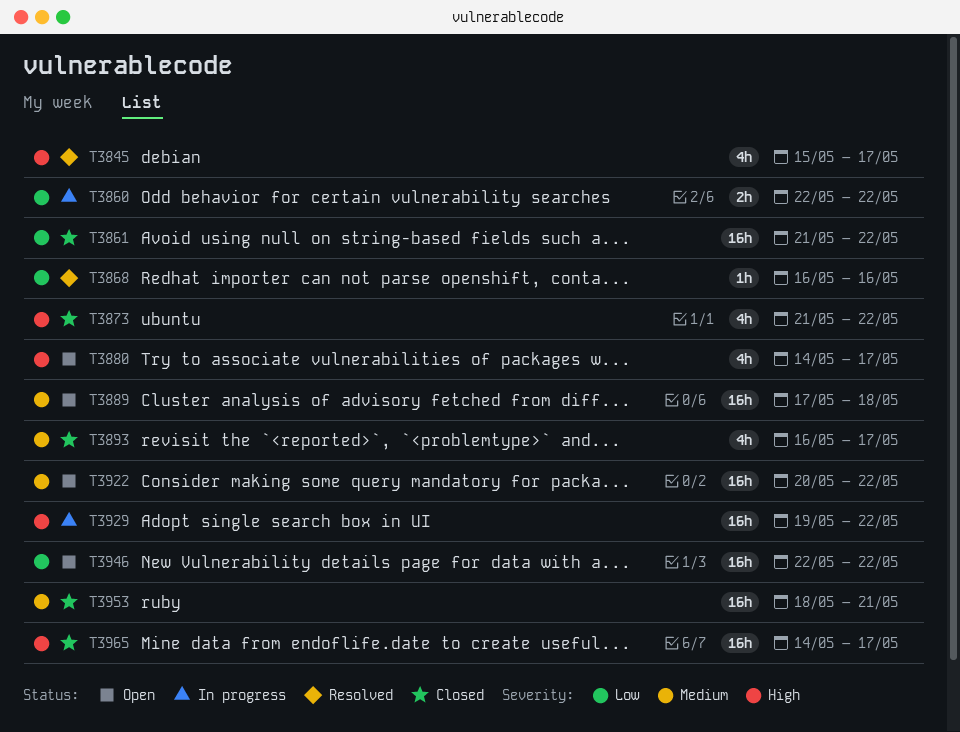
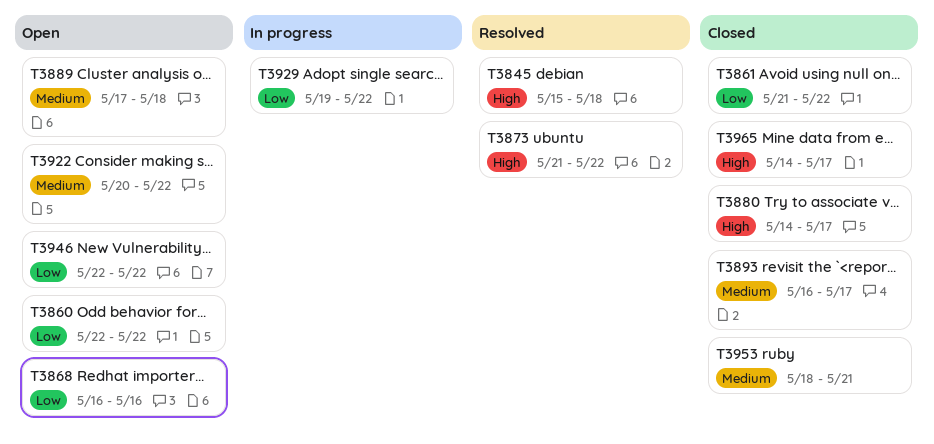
T3845, due: May 17 -> May 18
T3860, status: In progress -> Open
T3868, status: Resolved -> Open
T3873, status: Closed -> Resolved
T3880, status: Open -> Closed
T3929, priority: High -> Low

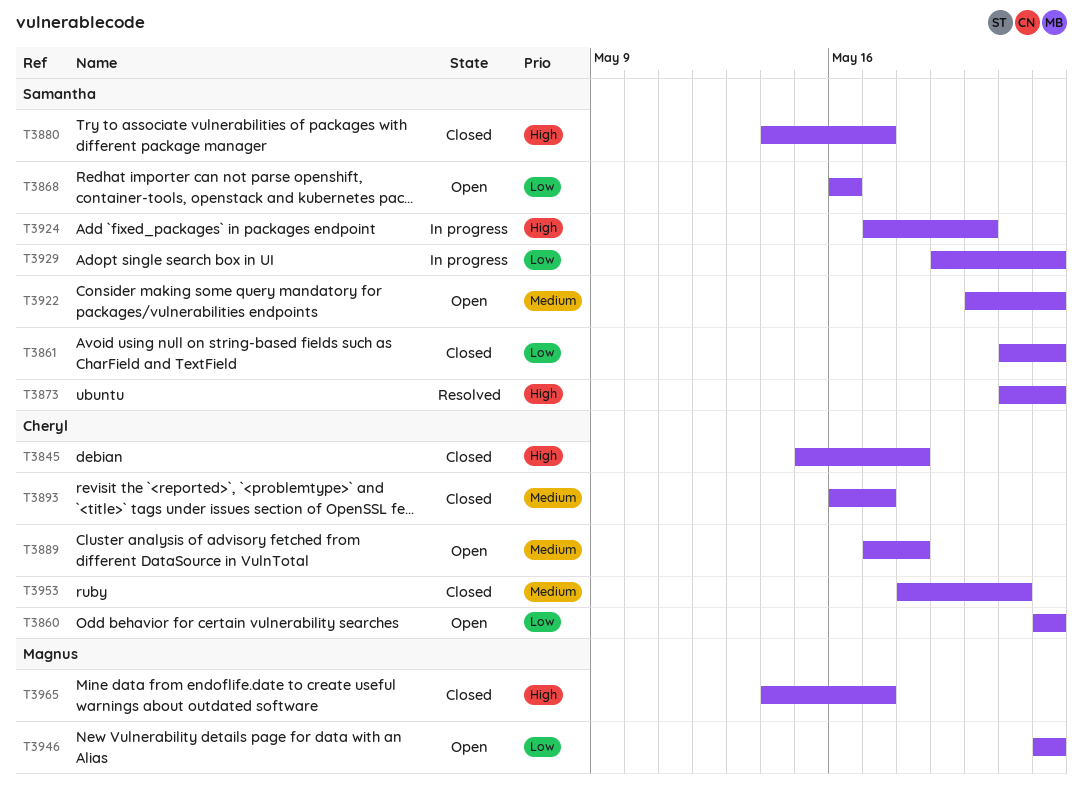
T3845, status: Resolved -> Closed
T3924: none -> present

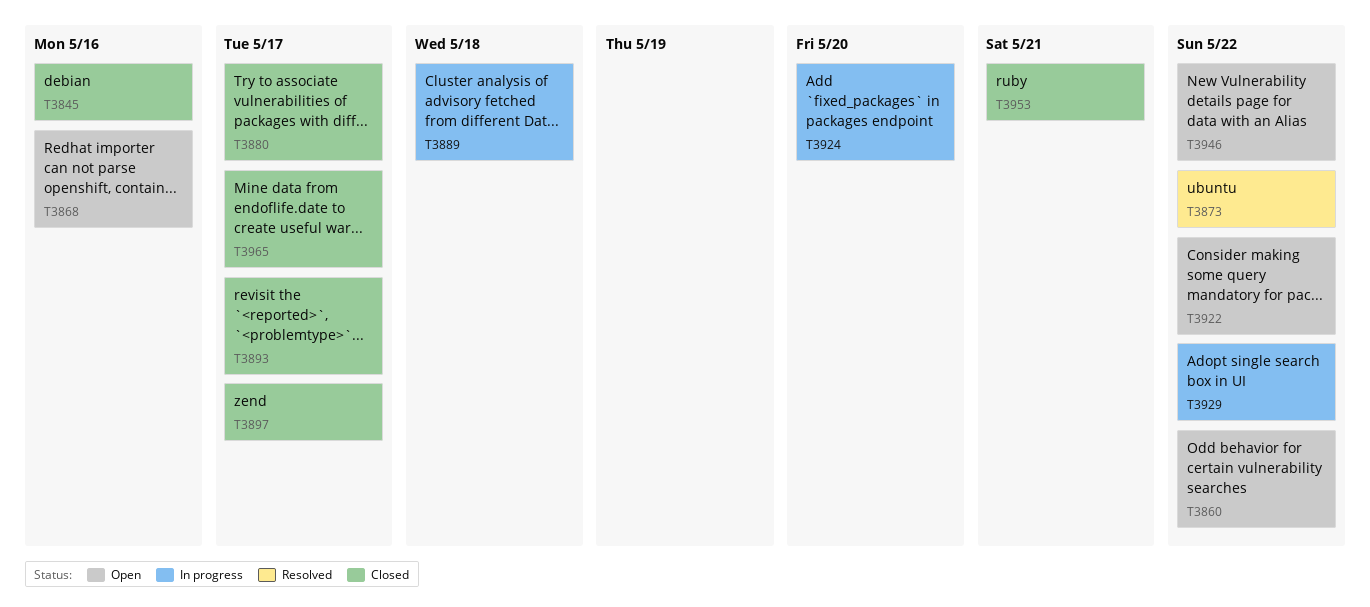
T3845, due: May 18 -> May 16
T3861: present -> none
T3889, status: Open -> In progress
T3897: none -> present

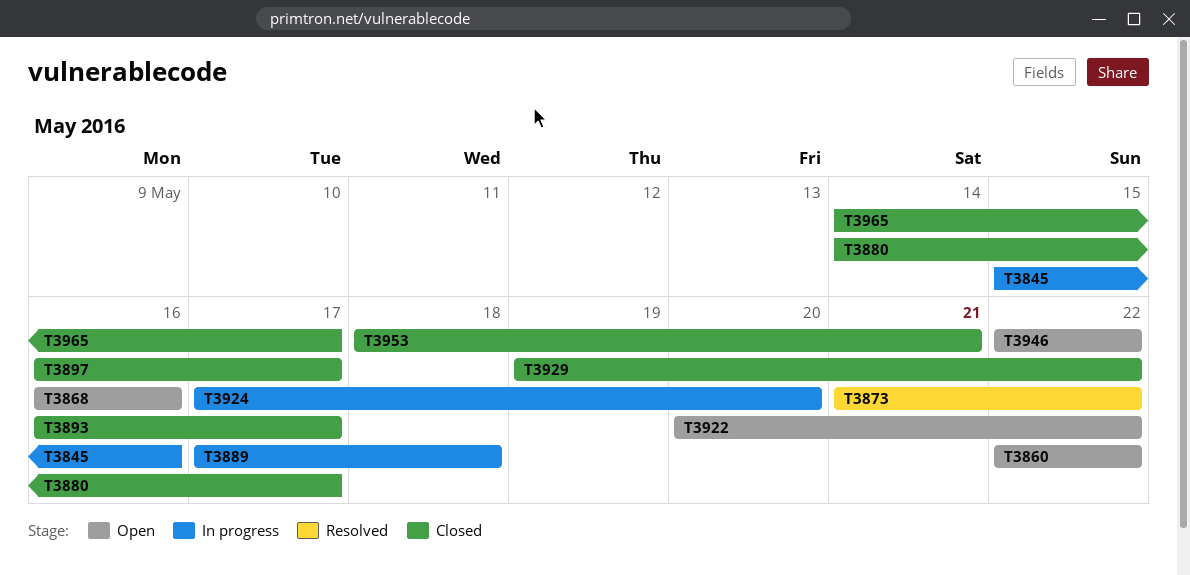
T3845, status: Closed -> In progress
T3929, status: In progress -> Closed

